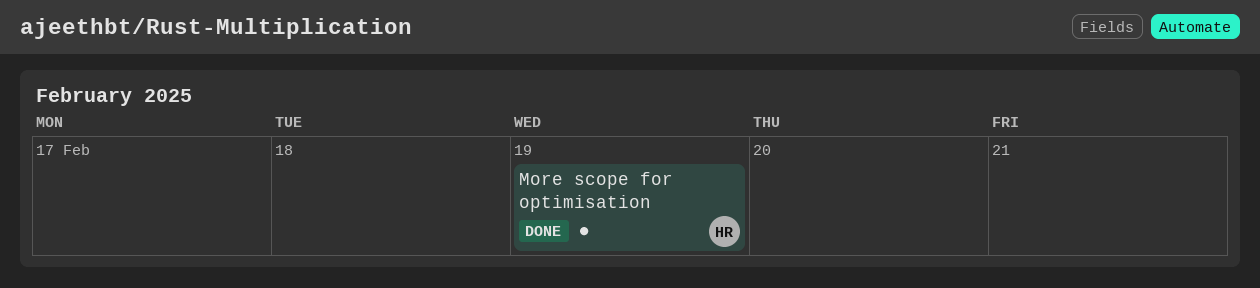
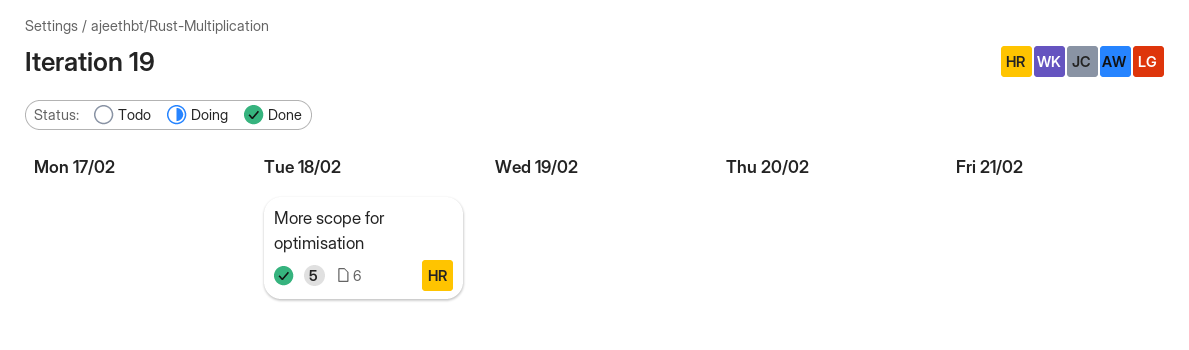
More scope for optimisation, estimate: 1 -> 5
More scope for optimisation, due: Feb 19 -> Feb 18

